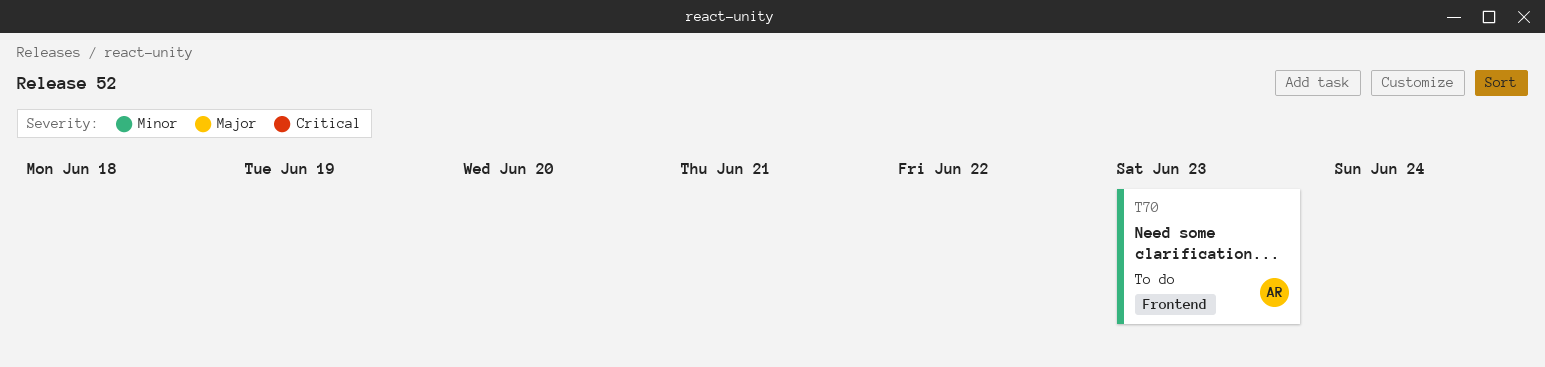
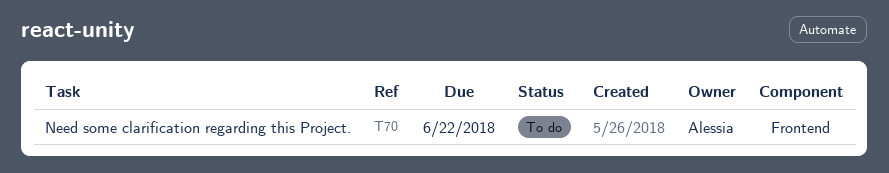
T70, due: Jun 23 -> Jun 22

